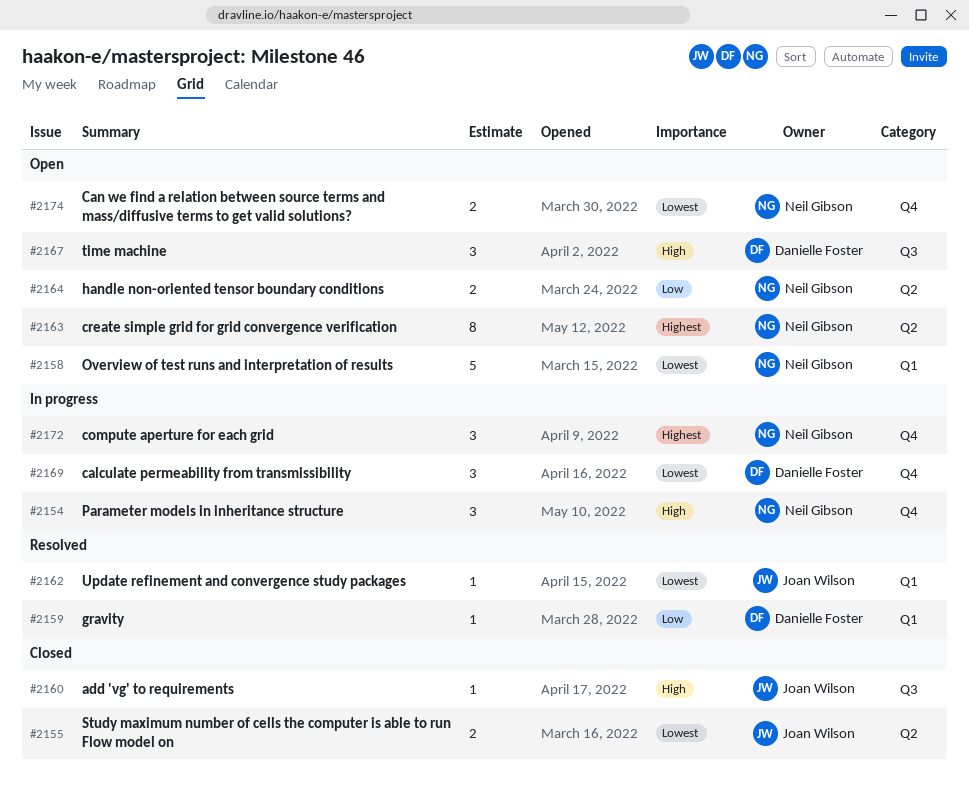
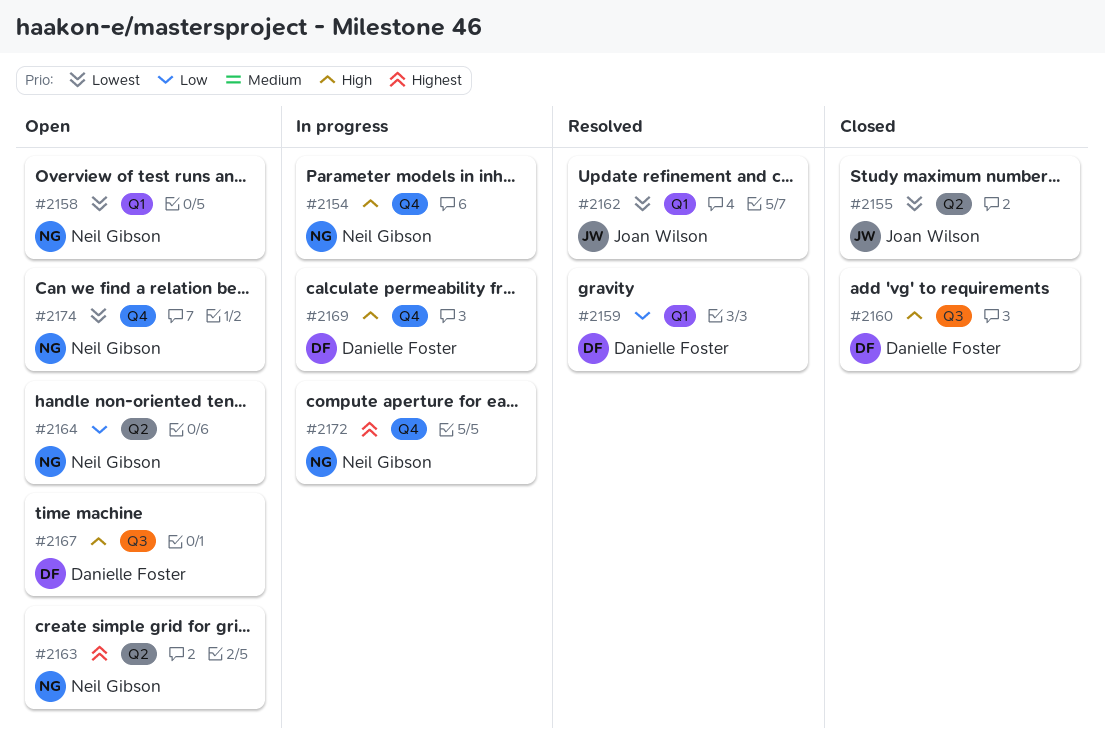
#2160, owner: Joan Wilson -> Danielle Foster
#2169, priority: Lowest -> High

